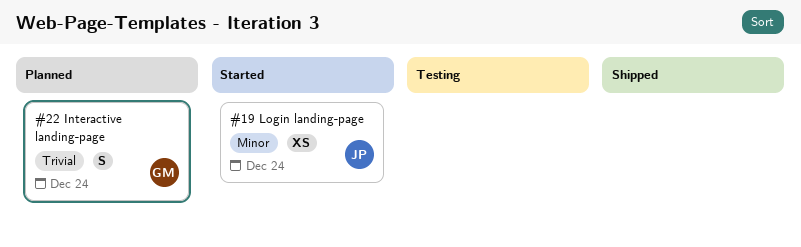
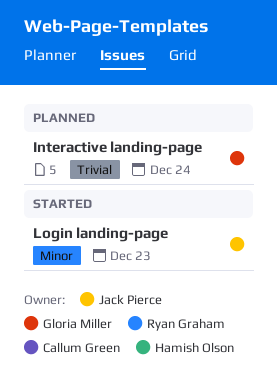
Login landing-page, due: Dec 24 -> Dec 23

